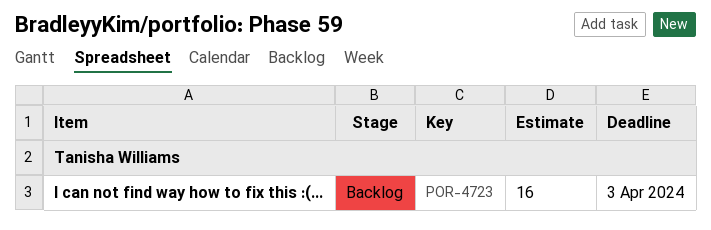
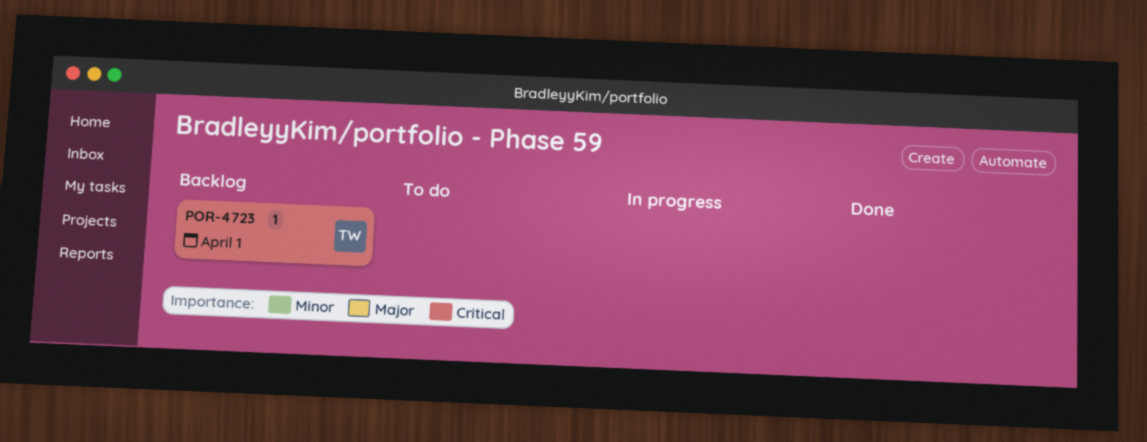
POR-4723, estimate: 16 -> 1
POR-4723, due: Apr 3 -> Apr 1

